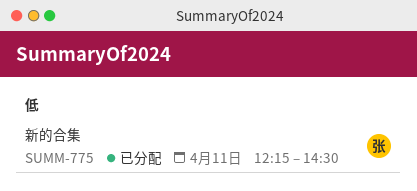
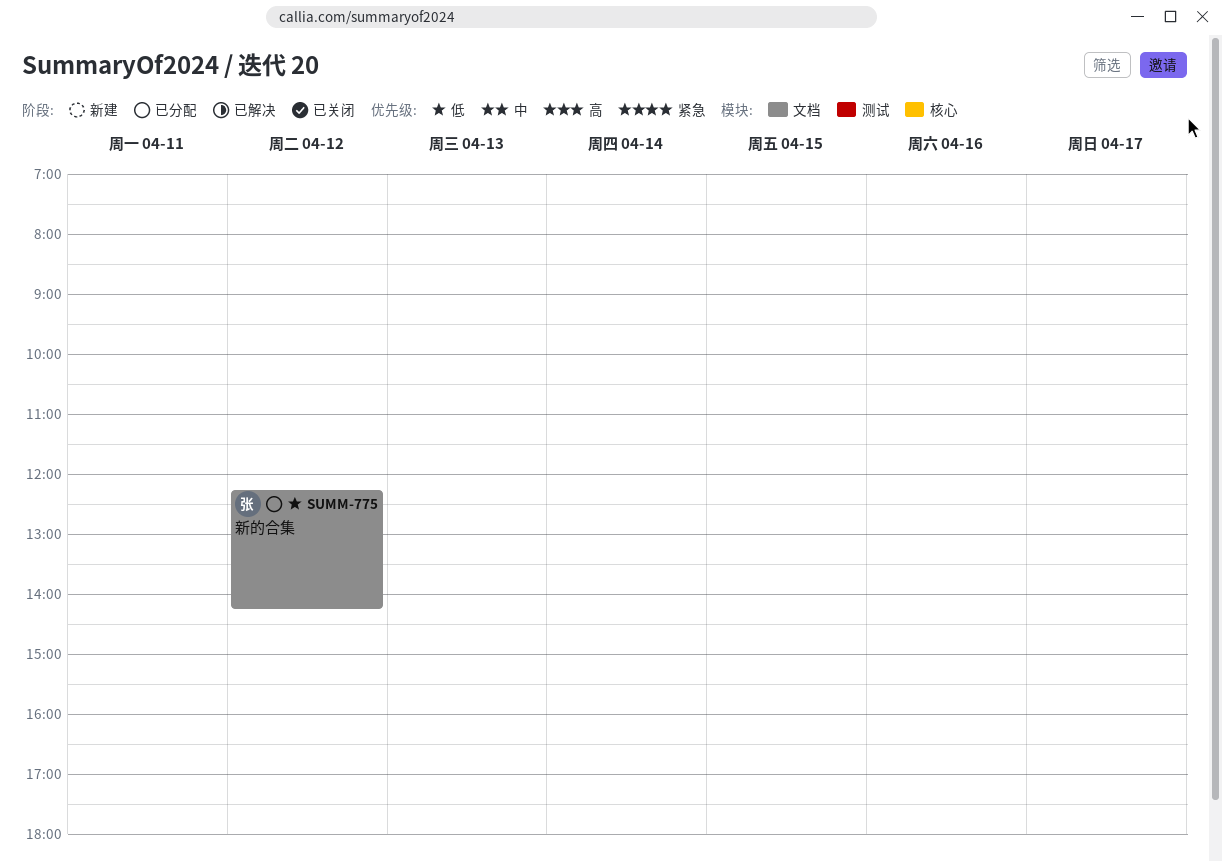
SUMM-775, day: Apr 11 -> Apr 12
SUMM-775, ends: 14:30 -> 14:15

